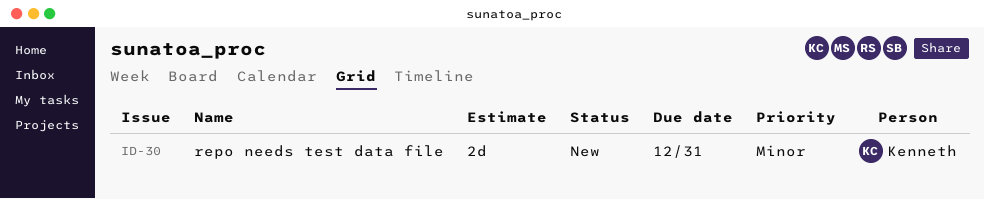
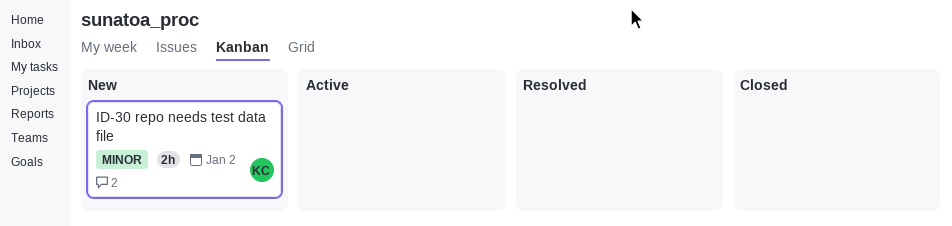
ID-30, estimate: 2d -> 2h
ID-30, due: Dec 31 -> Jan 2

